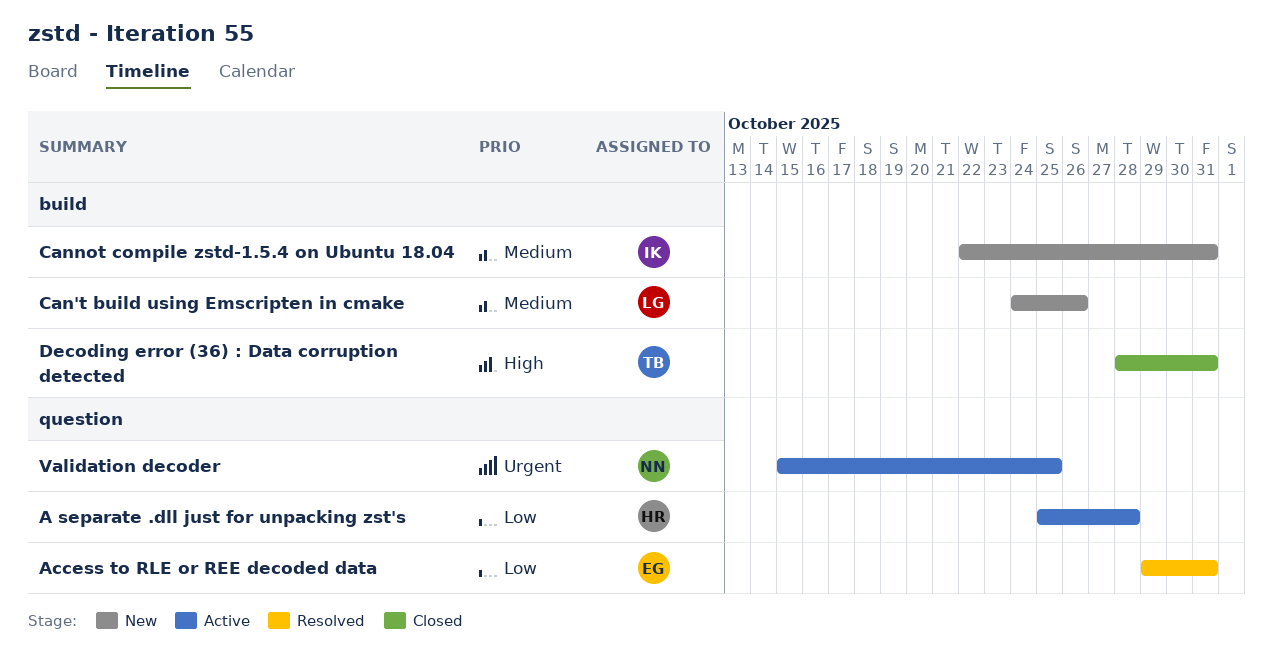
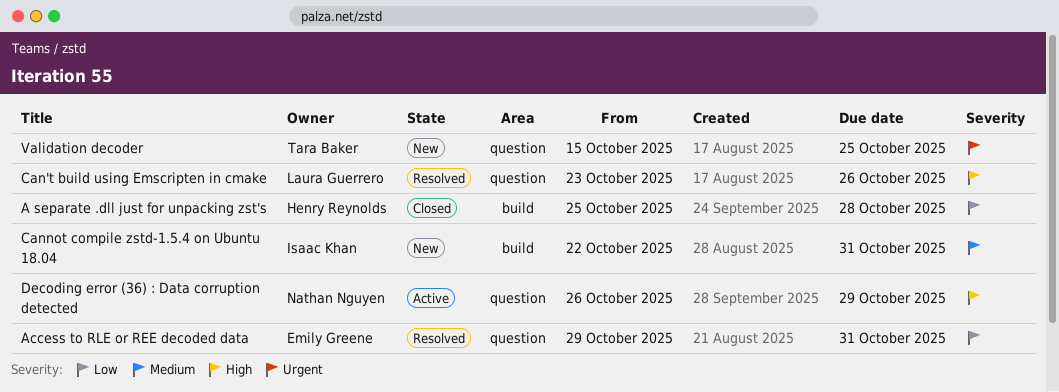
A separate .dll just for unpacking zst's, status: Active -> Closed
A separate .dll just for unpacking zst's, label: question -> build
Can't build using Emscripten in cmake, status: New -> Resolved
Can't build using Emscripten in cmake, priority: Medium -> High
Can't build using Emscripten in cmake, label: build -> question
Can't build using Emscripten in cmake, start: Oct 24 -> Oct 23
Decoding error (36) : Data corruption detected, status: Closed -> Active
Decoding error (36) : Data corruption detected, owner: Tara Baker -> Nathan Nguyen
Decoding error (36) : Data corruption detected, label: build -> question
Decoding error (36) : Data corruption detected, start: Oct 28 -> Oct 26
Decoding error (36) : Data corruption detected, due: Oct 31 -> Oct 29
Validation decoder, status: Active -> New
Validation decoder, owner: Nathan Nguyen -> Tara Baker

